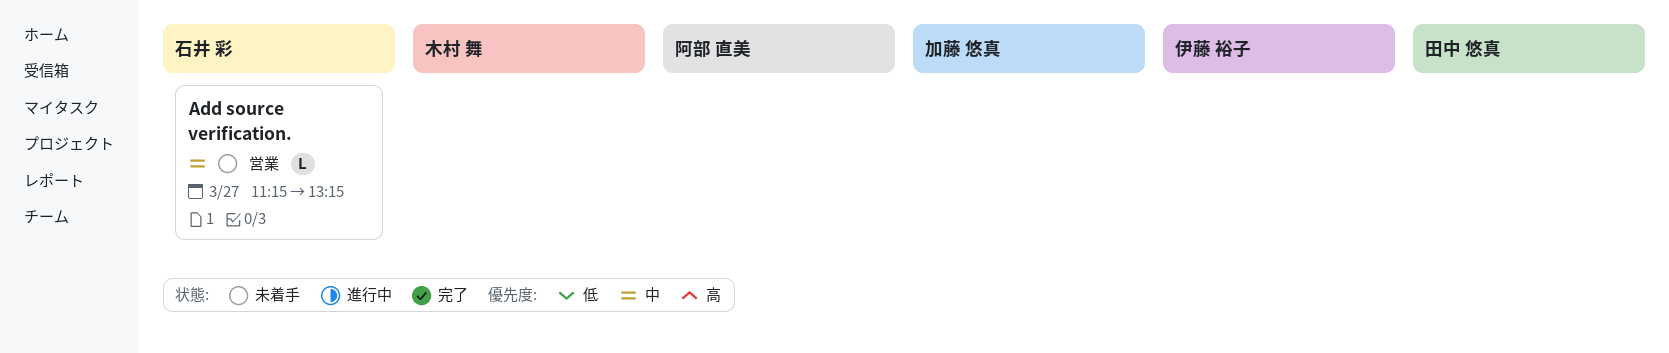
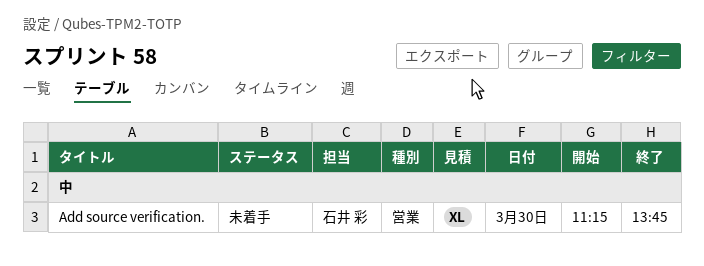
Add source verification., estimate: L -> XL
Add source verification., day: Mar 27 -> Mar 30
Add source verification., ends: 13:15 -> 13:45

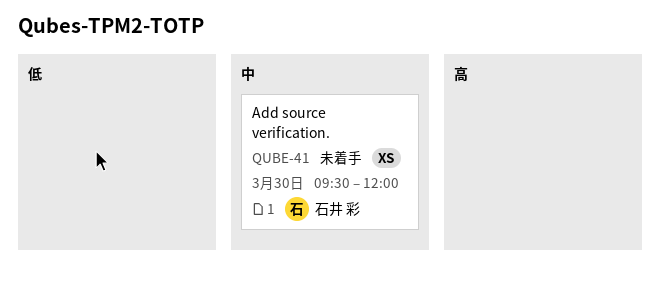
Add source verification., estimate: XL -> XS
Add source verification., begins: 11:15 -> 09:30
Add source verification., ends: 13:45 -> 12:00

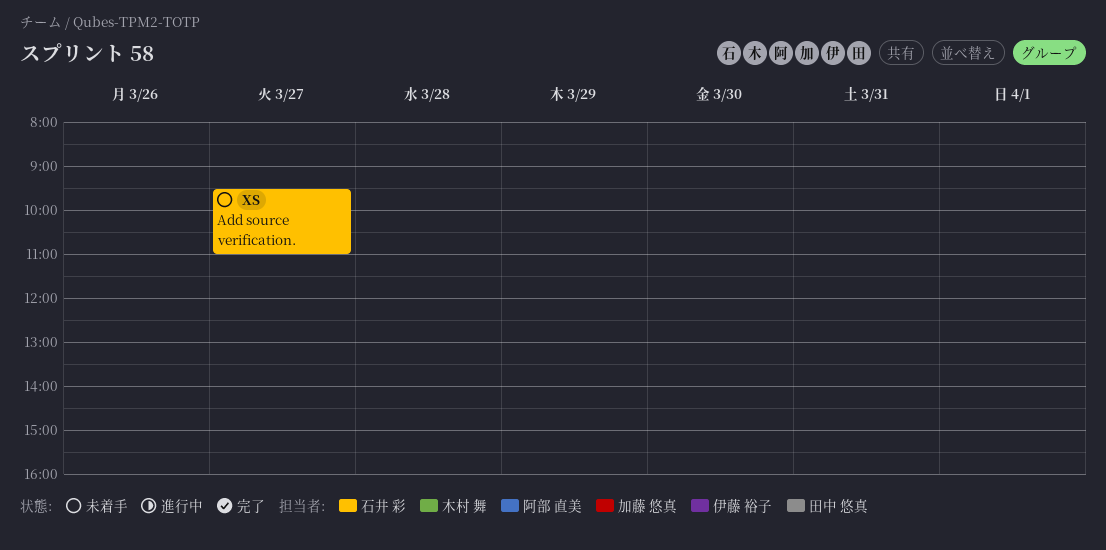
Add source verification., day: Mar 30 -> Mar 27
Add source verification., ends: 12:00 -> 11:00

